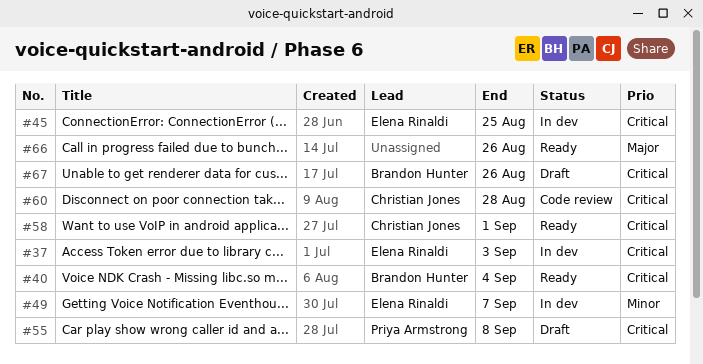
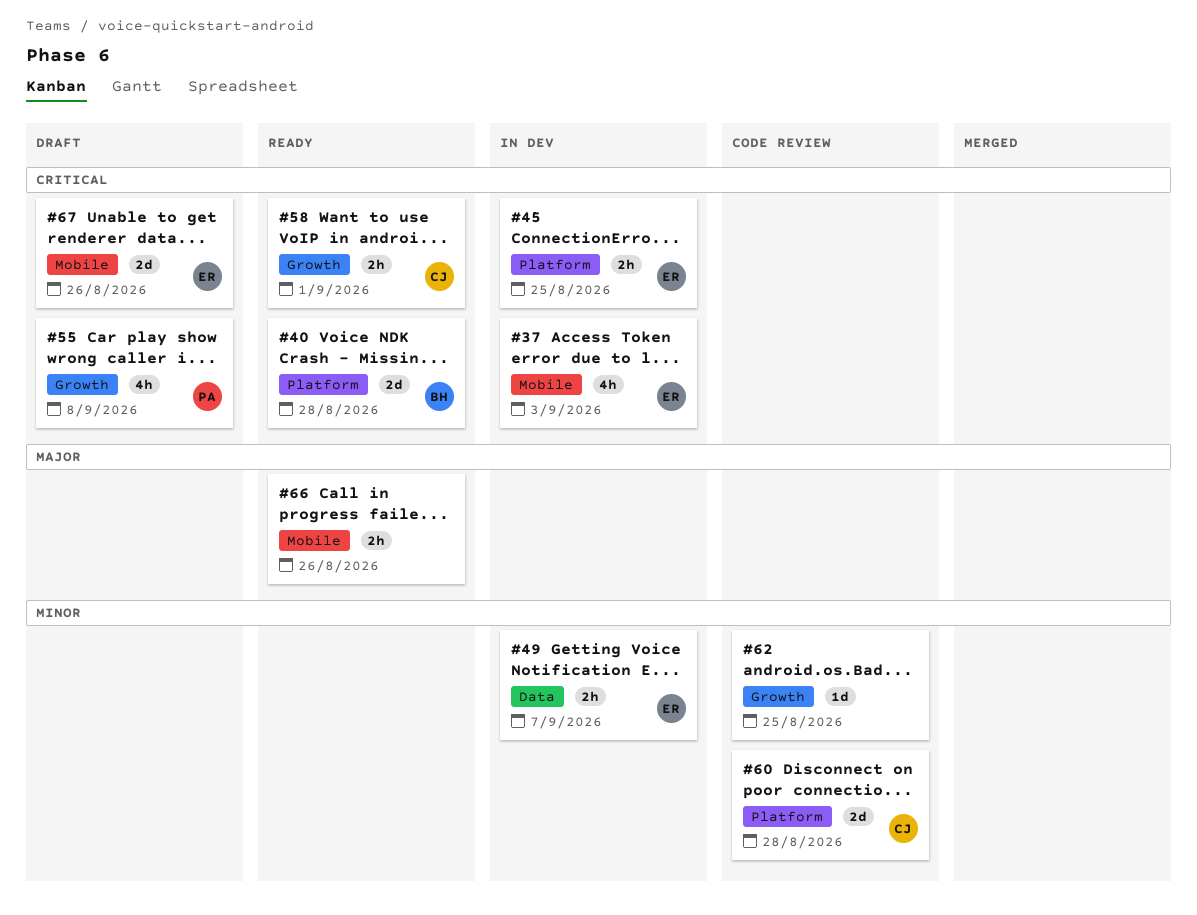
#40, due: Sep 4 -> Aug 28
#60, priority: Critical -> Minor
#62: none -> present
#67, owner: Brandon Hunter -> Elena Rinaldi

